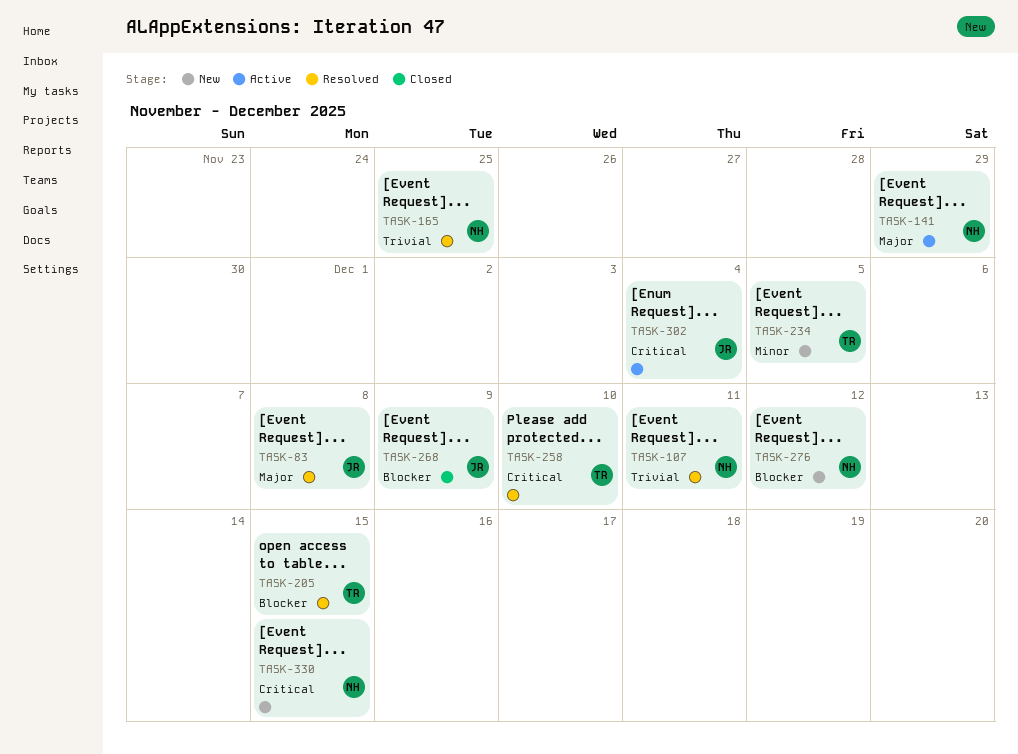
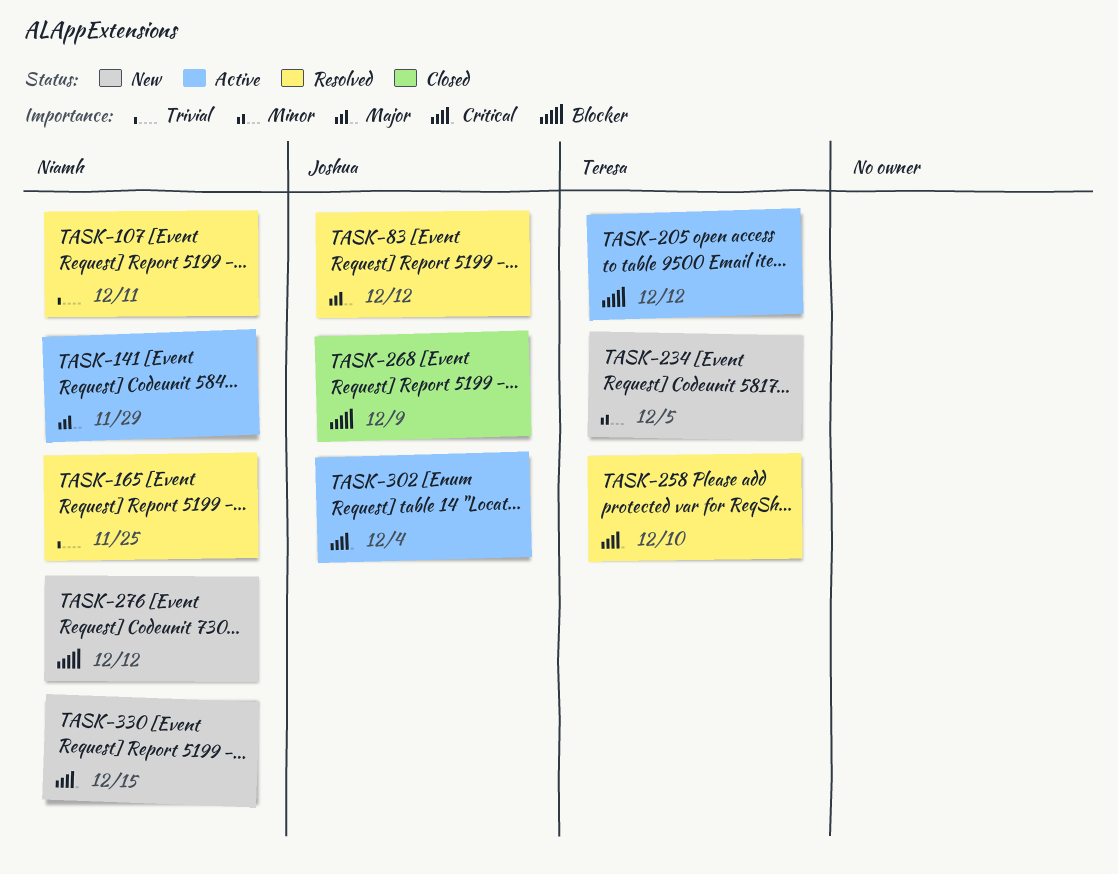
TASK-83, due: Dec 8 -> Dec 12
TASK-205, status: Resolved -> Active
TASK-205, due: Dec 15 -> Dec 12

